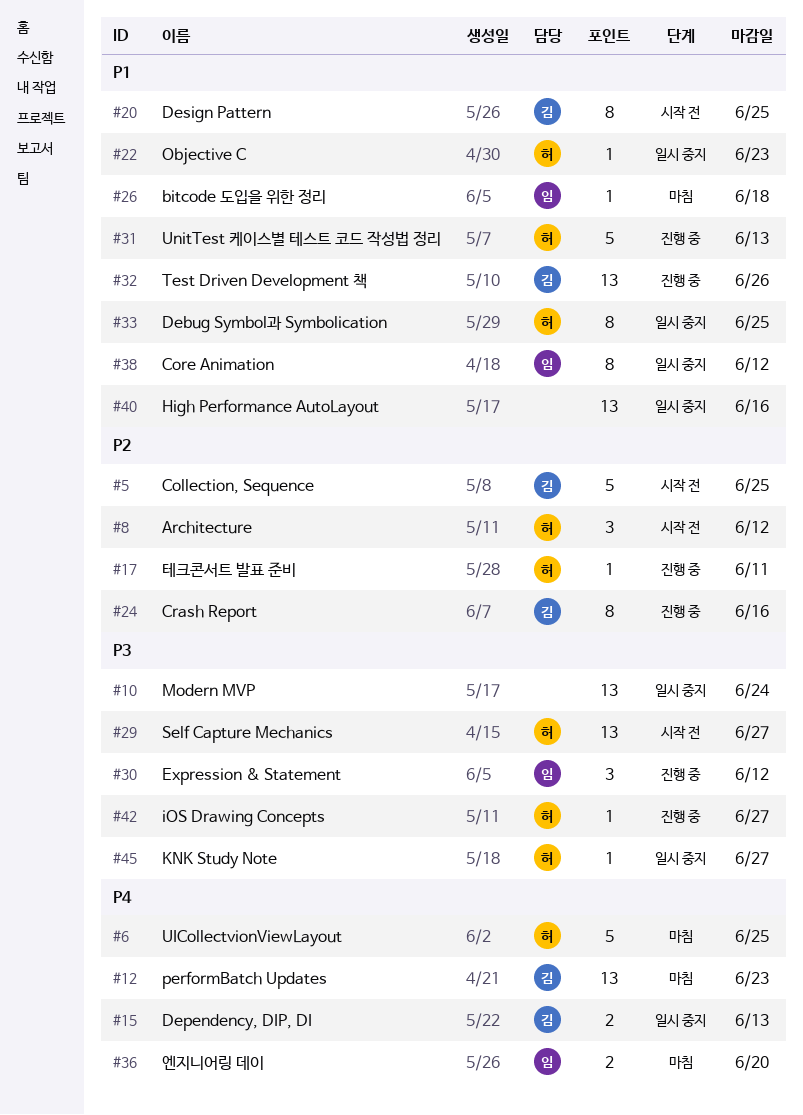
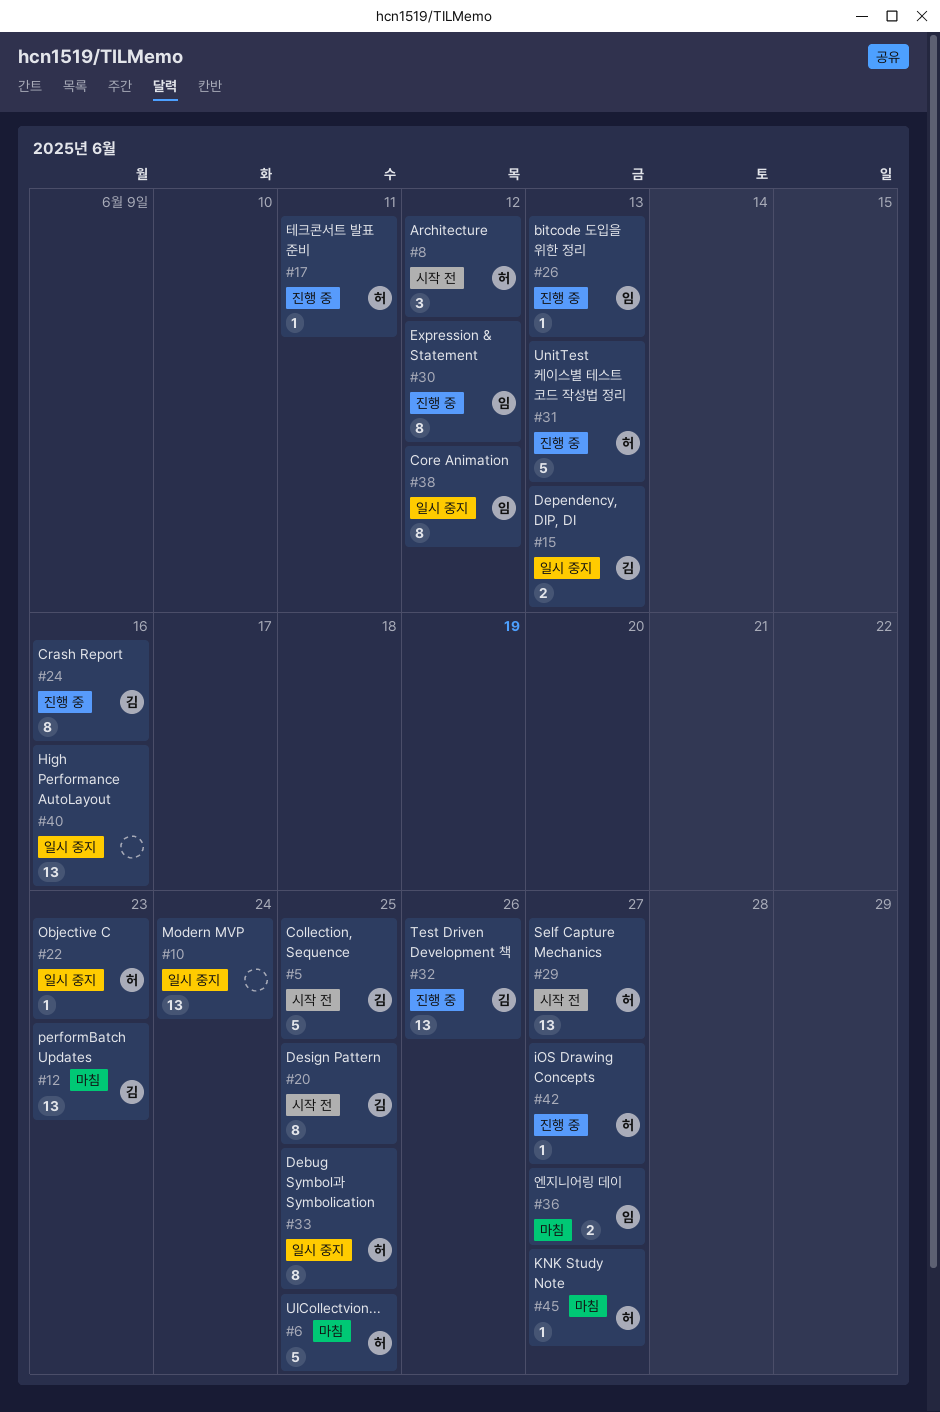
#26, status: 마침 -> 진행 중
#26, due: Jun 18 -> Jun 13
#30, estimate: 3 -> 8
#36, due: Jun 20 -> Jun 27
#45, status: 일시 중지 -> 마침

